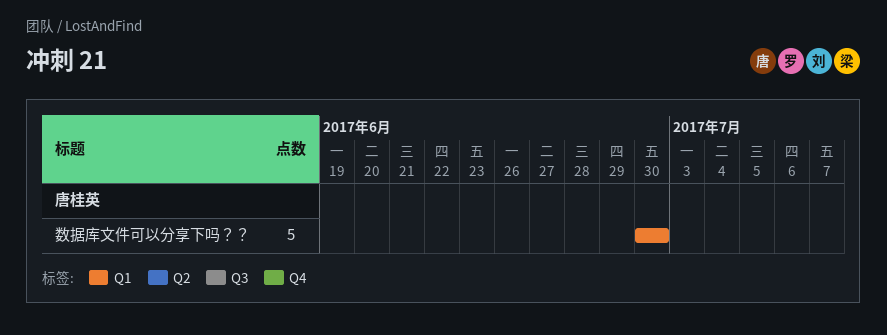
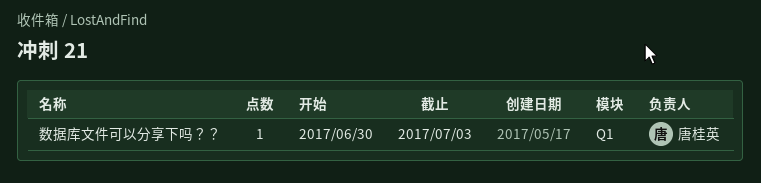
数据库文件可以分享下吗？？, estimate: 5 -> 1
数据库文件可以分享下吗？？, due: Jun 30 -> Jul 3

